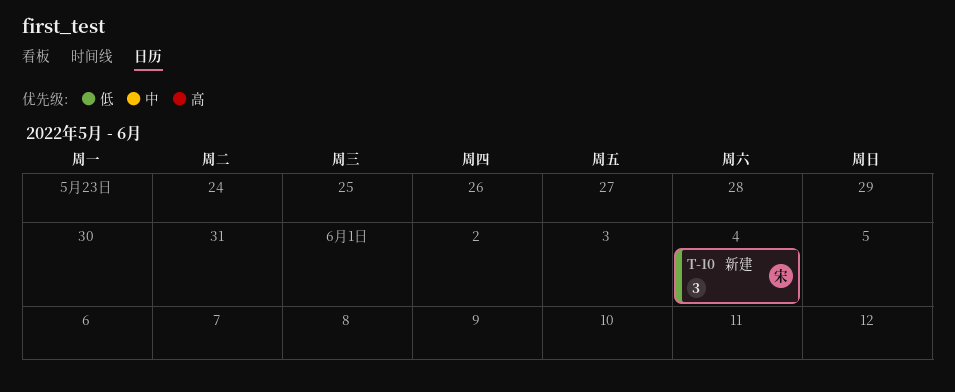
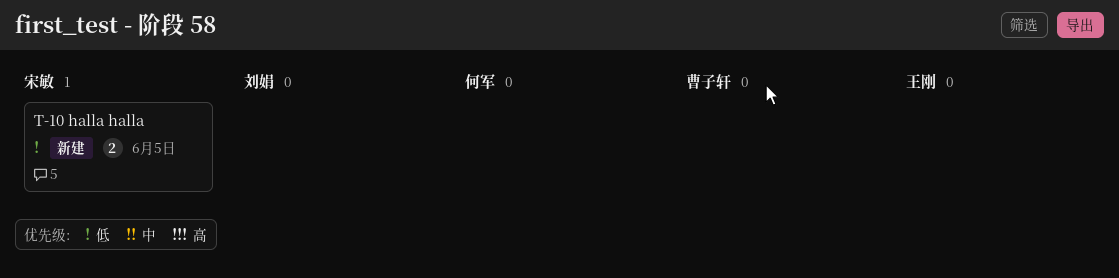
T-10, estimate: 3 -> 2
T-10, due: Jun 4 -> Jun 5

